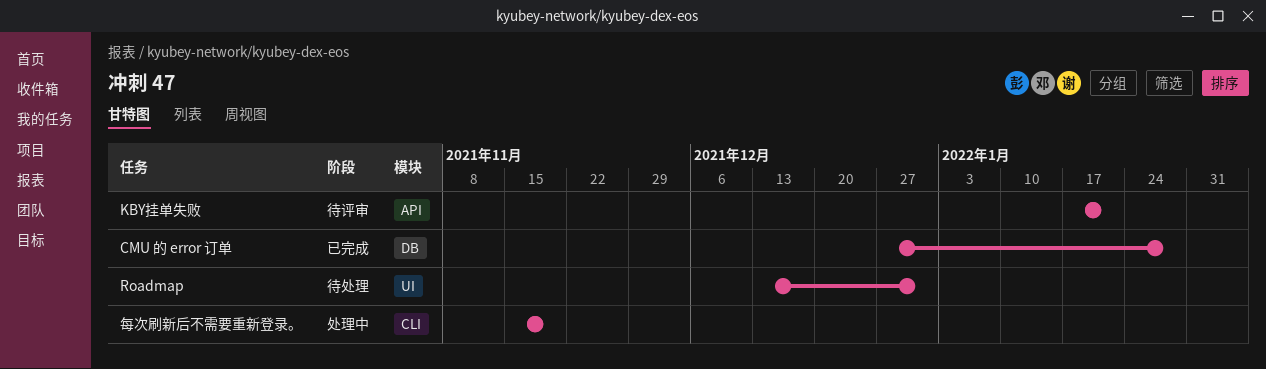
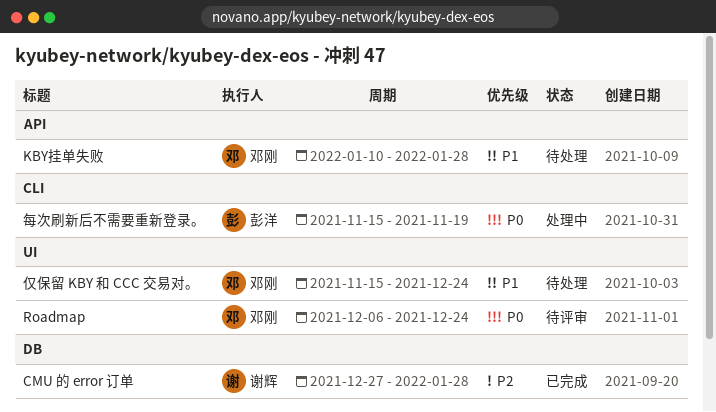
KBY挂单失败, status: 待评审 -> 待处理
KBY挂单失败, start: Jan 17 -> Jan 10
KBY挂单失败, due: Jan 21 -> Jan 28
Roadmap, status: 待处理 -> 待评审
Roadmap, start: Dec 13 -> Dec 6
Roadmap, due: Dec 31 -> Dec 24
仅保留 KBY 和 CCC 交易对。: none -> present

